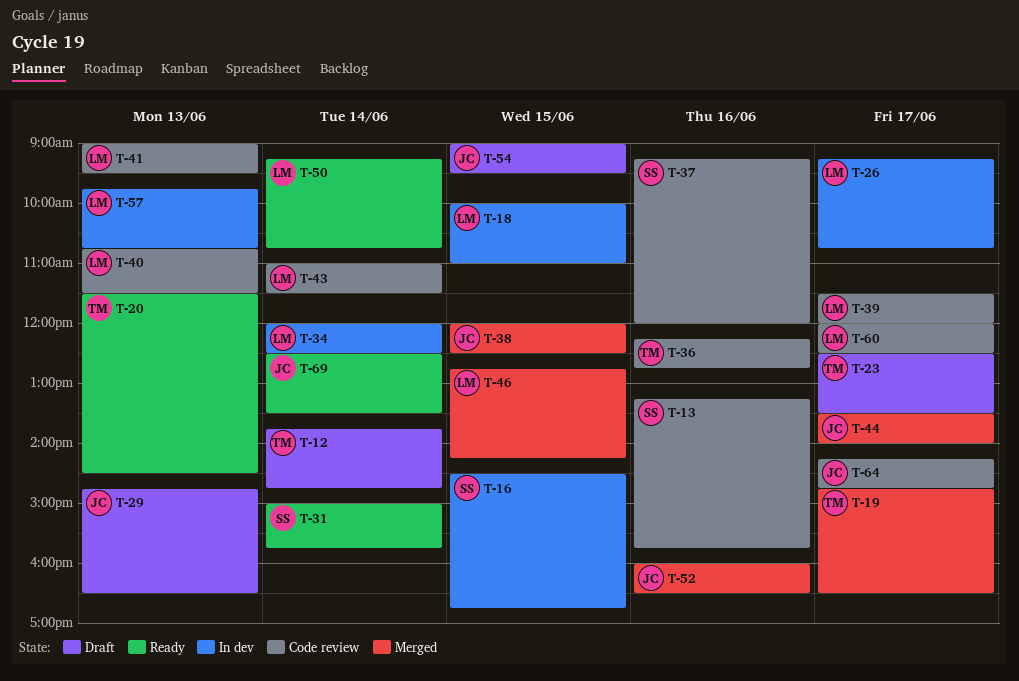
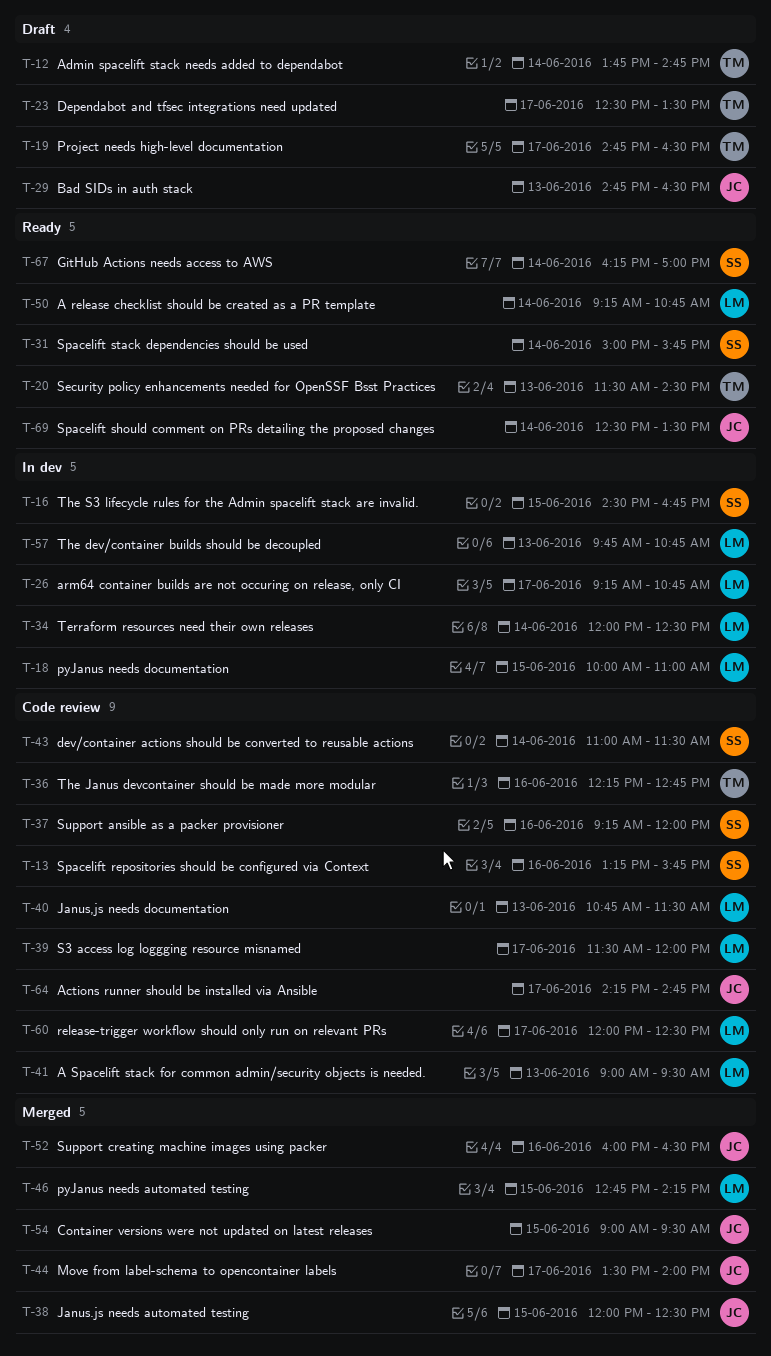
T-19, status: Merged -> Draft
T-43, owner: LM -> SS
T-54, status: Draft -> Merged
T-67: none -> present

